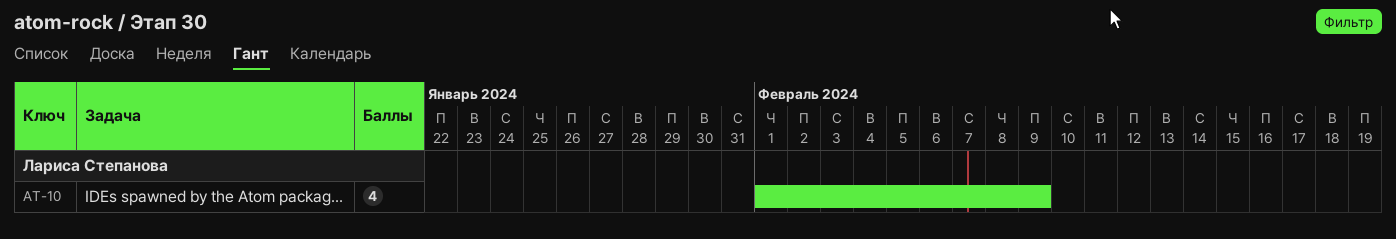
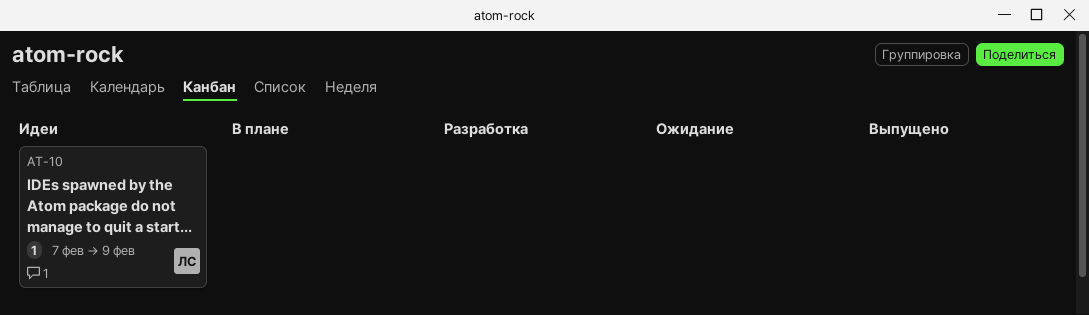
AT-10, estimate: 4 -> 1
AT-10, start: Feb 1 -> Feb 7

